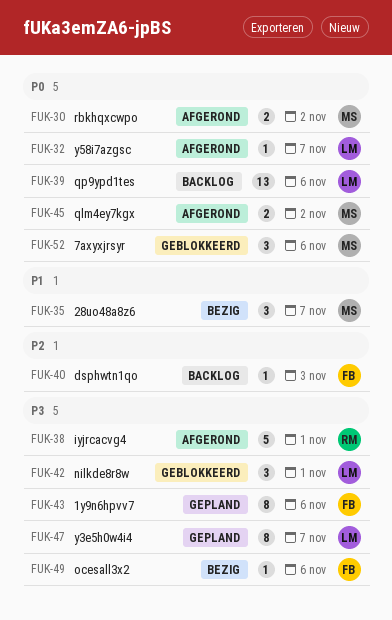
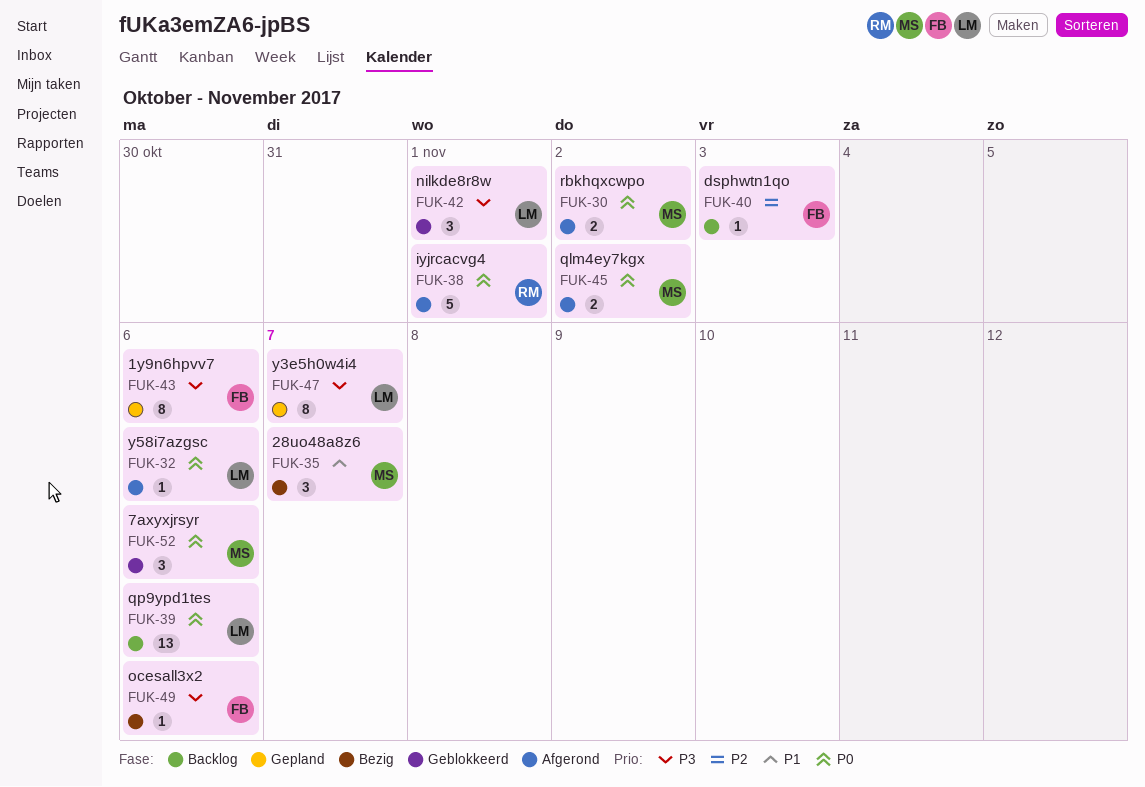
FUK-32, due: Nov 7 -> Nov 6
FUK-38, priority: P3 -> P0

